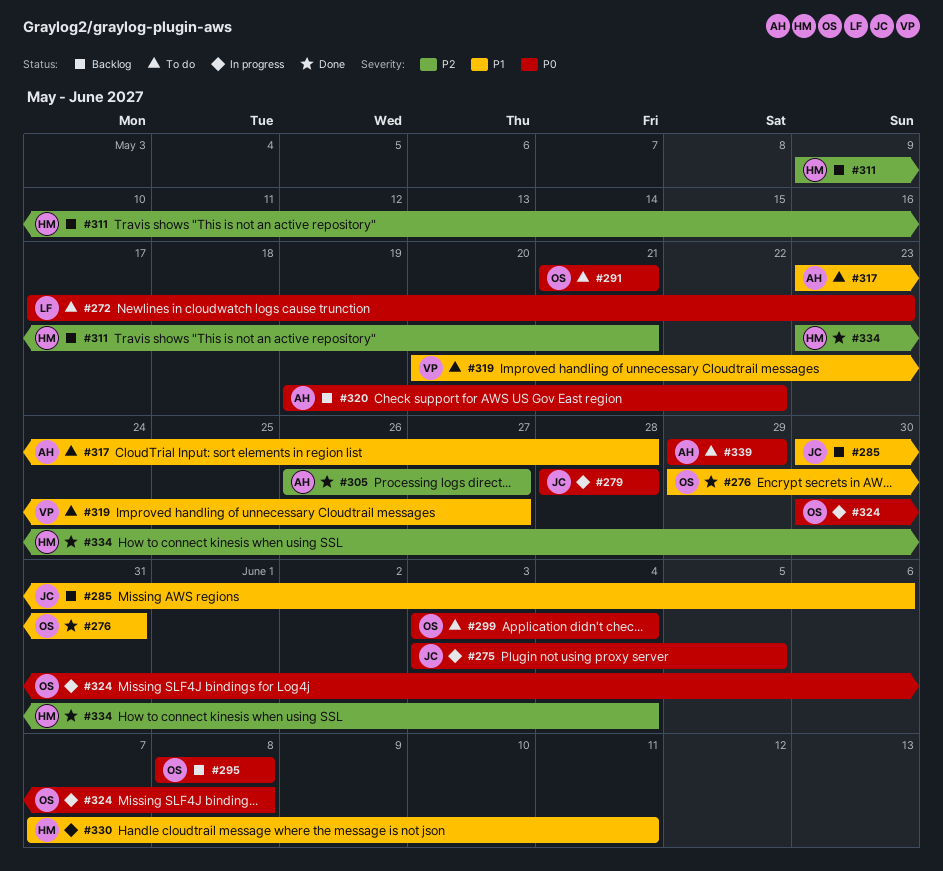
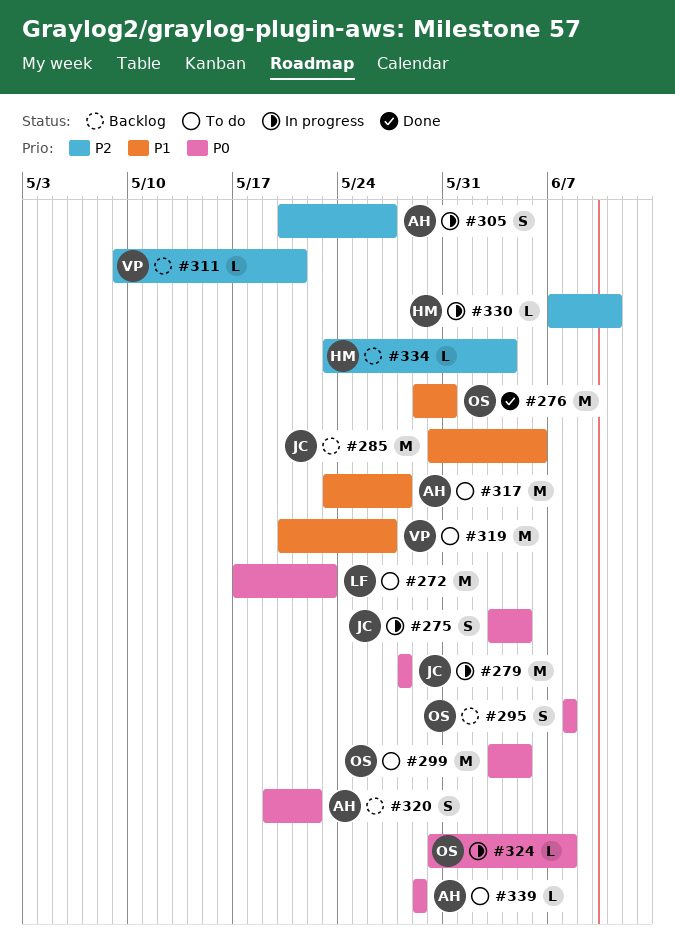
#291: present -> none
#299, due: Jun 4 -> Jun 5
#305, status: Done -> In progress
#305, start: May 26 -> May 20
#311, owner: HM -> VP
#330, priority: P1 -> P2
#334, status: Done -> Backlog

